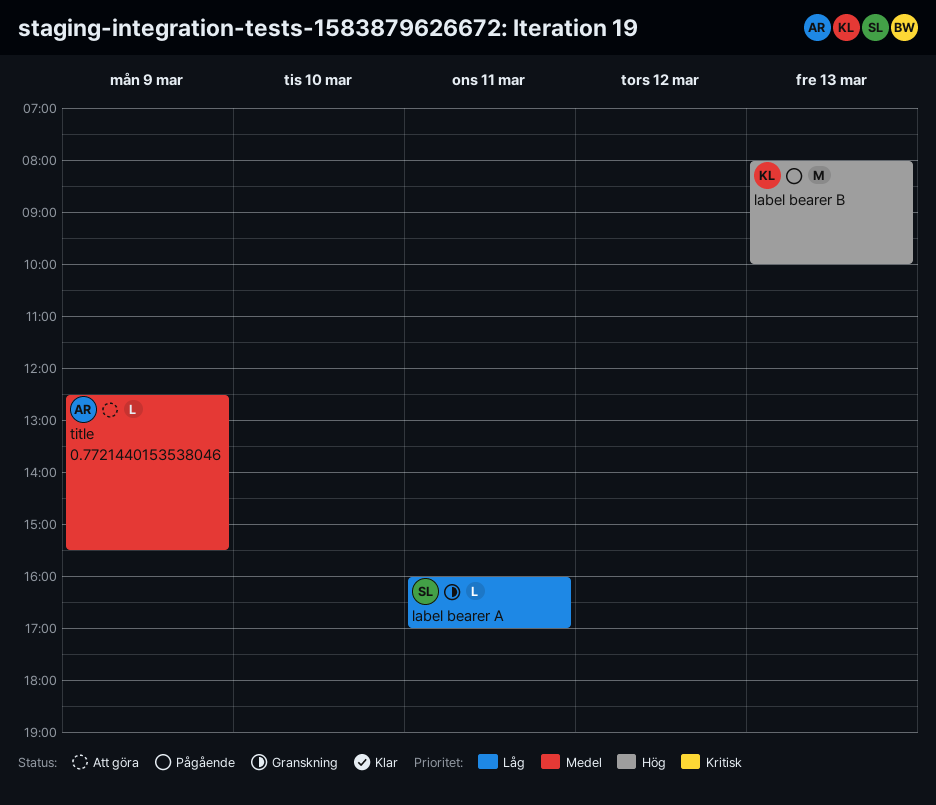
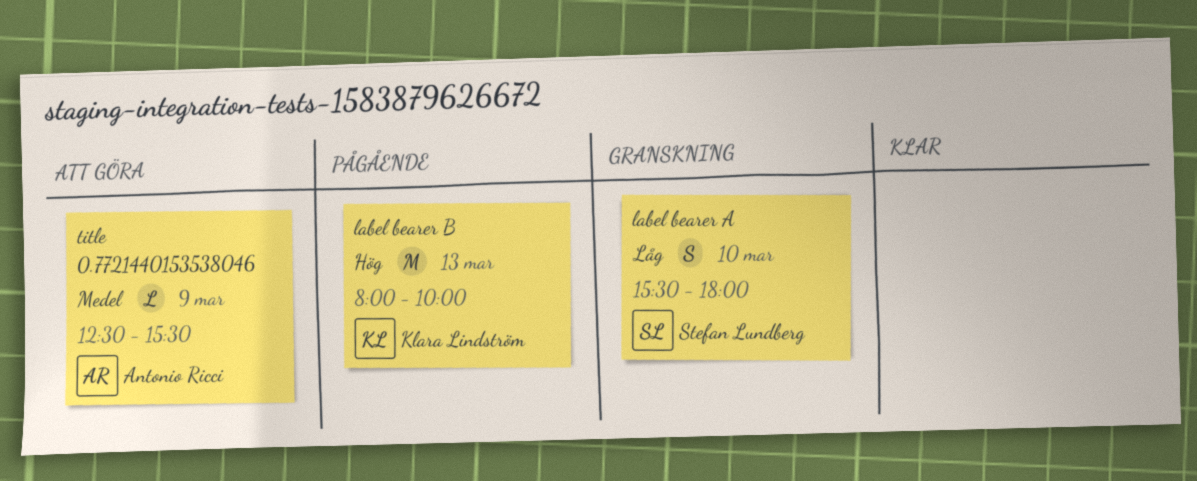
label bearer A, estimate: L -> S
label bearer A, day: Mar 11 -> Mar 10
label bearer A, begins: 16:00 -> 15:30
label bearer A, ends: 17:00 -> 18:00

